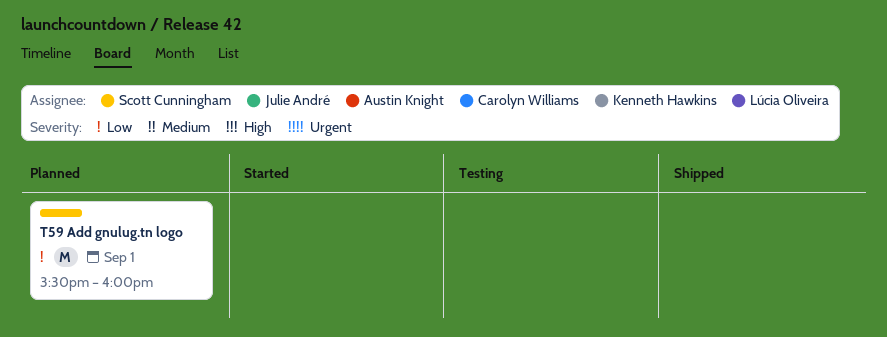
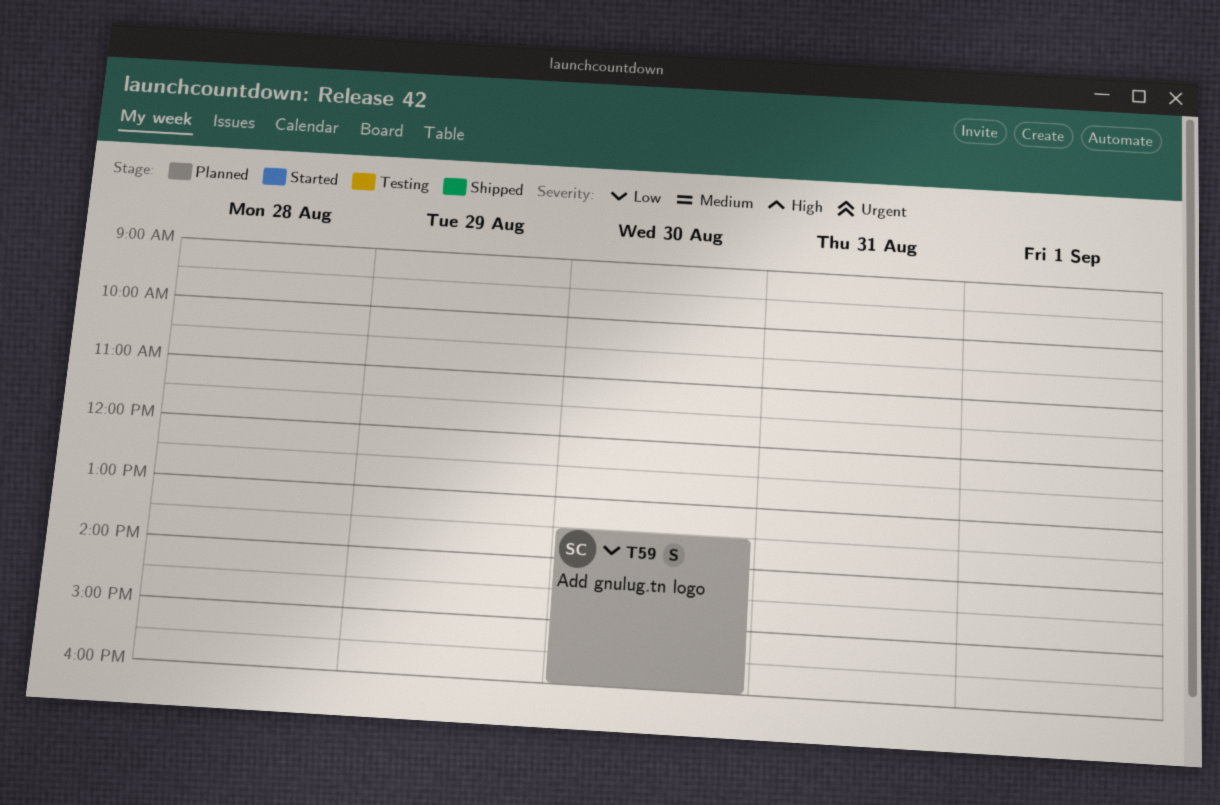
T59, estimate: M -> S
T59, day: Sep 1 -> Aug 30
T59, begins: 15:30 -> 13:30

